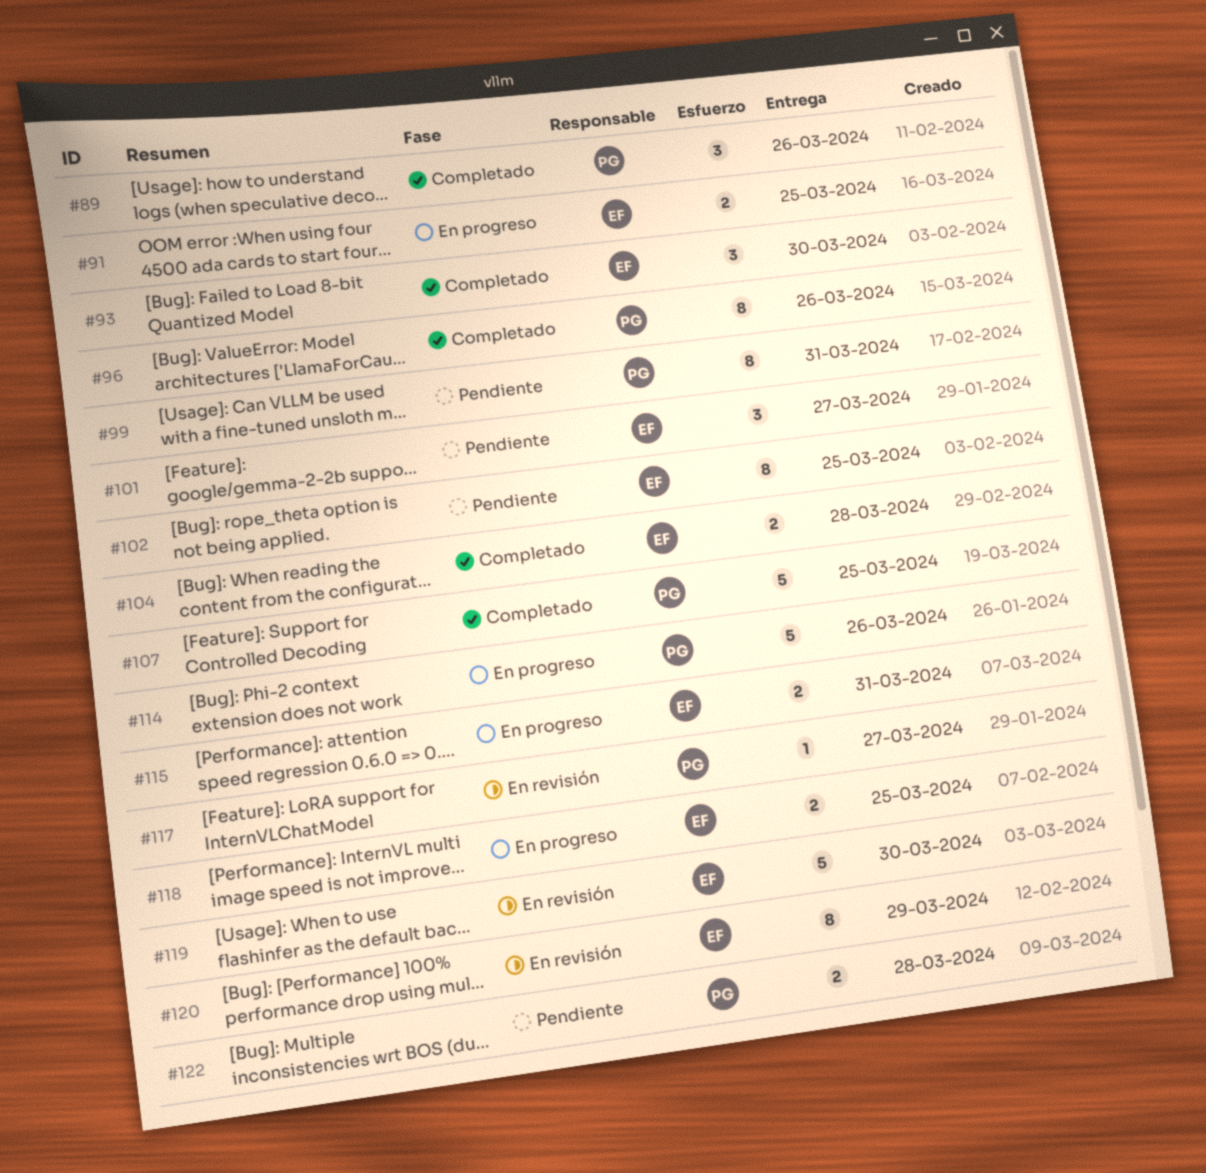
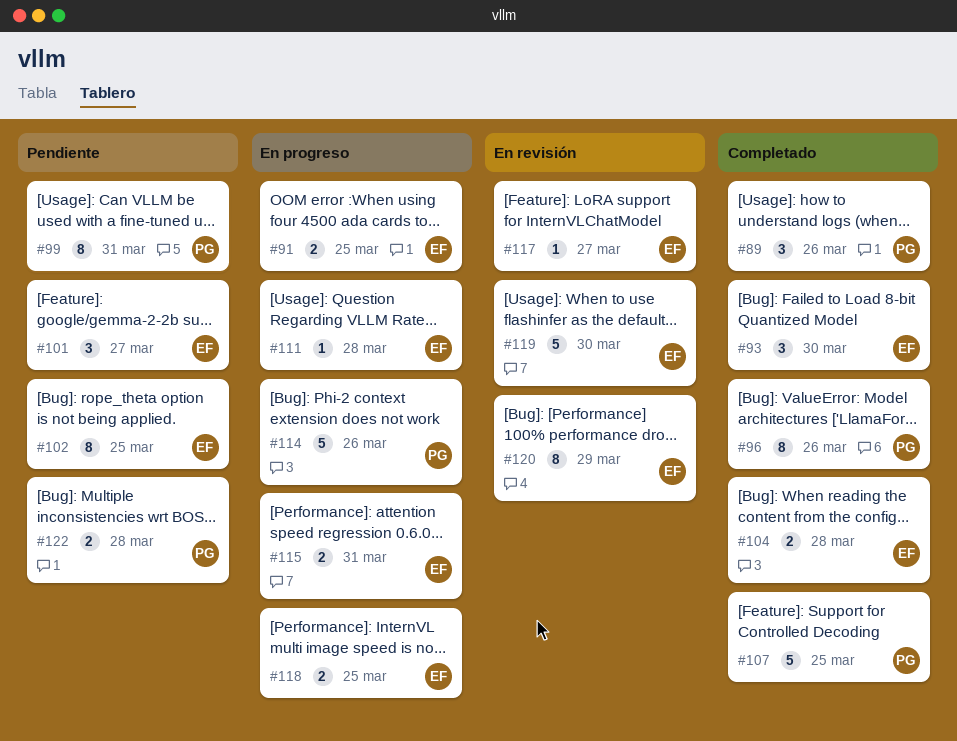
#111: none -> present
#117, owner: PG -> EF

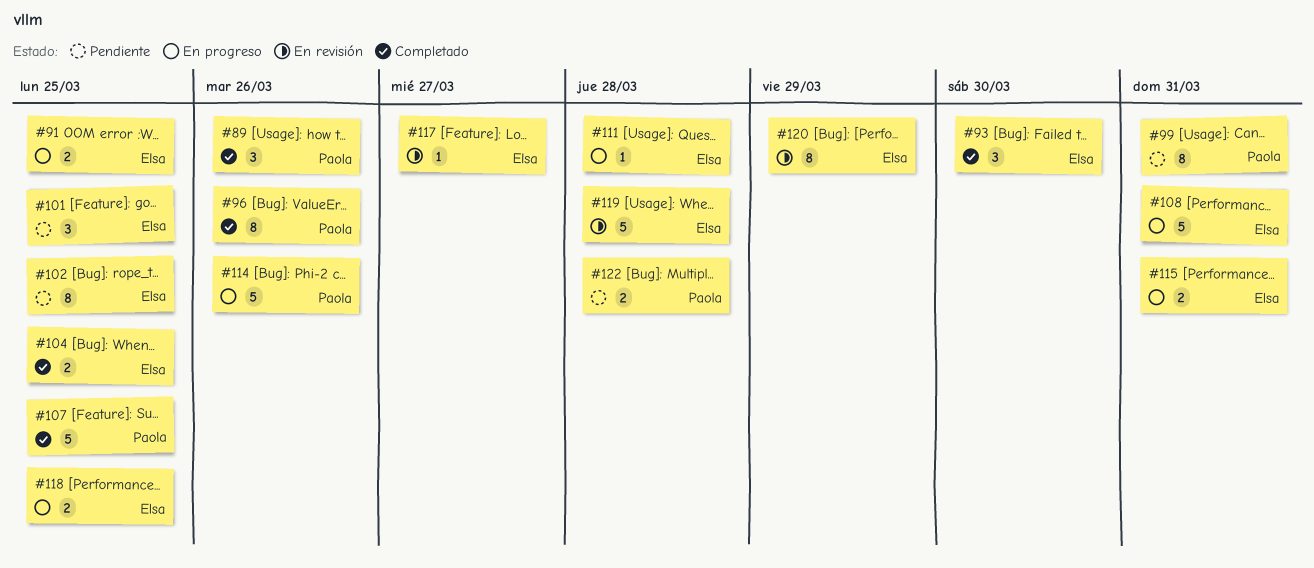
#101, due: Mar 27 -> Mar 25
#104, due: Mar 28 -> Mar 25
#108: none -> present
#119, due: Mar 30 -> Mar 28

